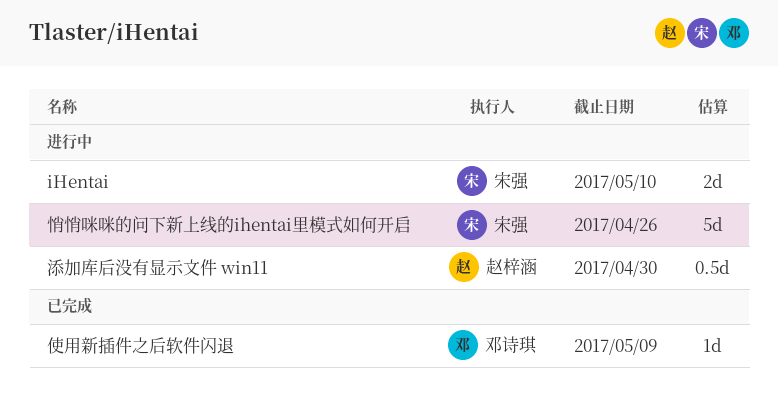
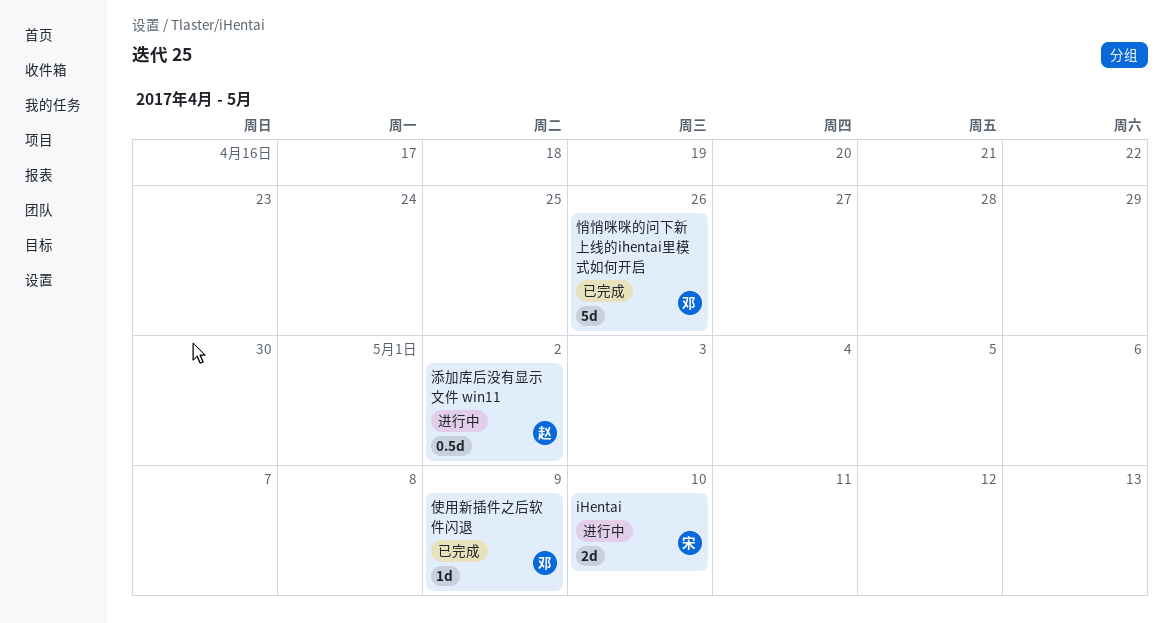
悄悄咪咪的问下新上线的ihentai里模式如何开启, status: 进行中 -> 已完成
悄悄咪咪的问下新上线的ihentai里模式如何开启, owner: 宋强 -> 邓诗琪
添加库后没有显示文件 win11, due: Apr 30 -> May 2

